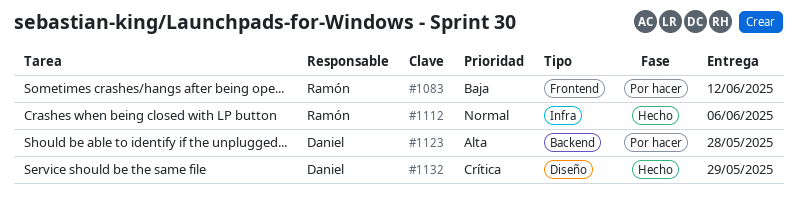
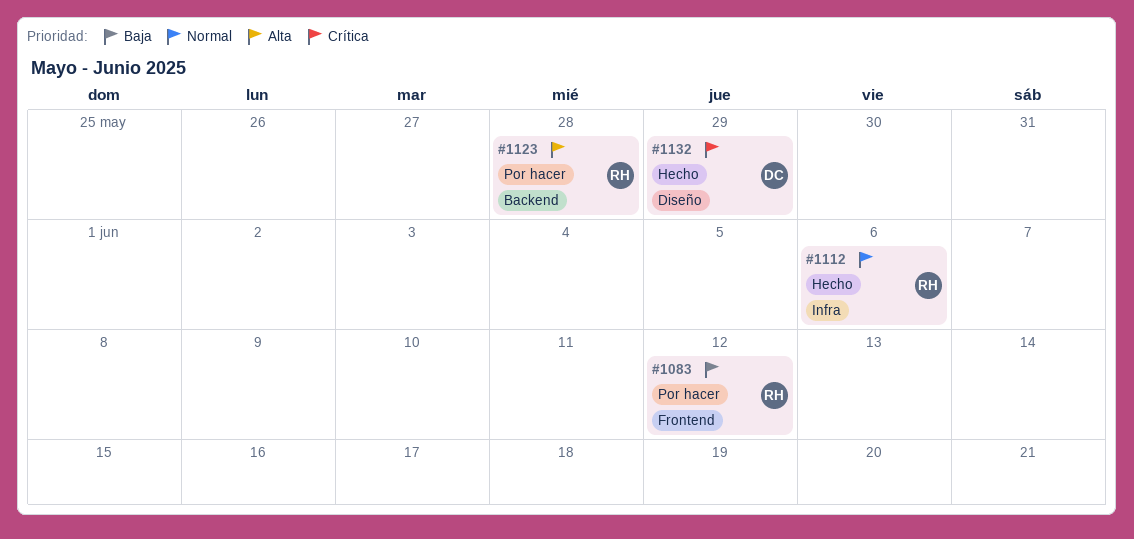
#1123, owner: Daniel -> Ramón

